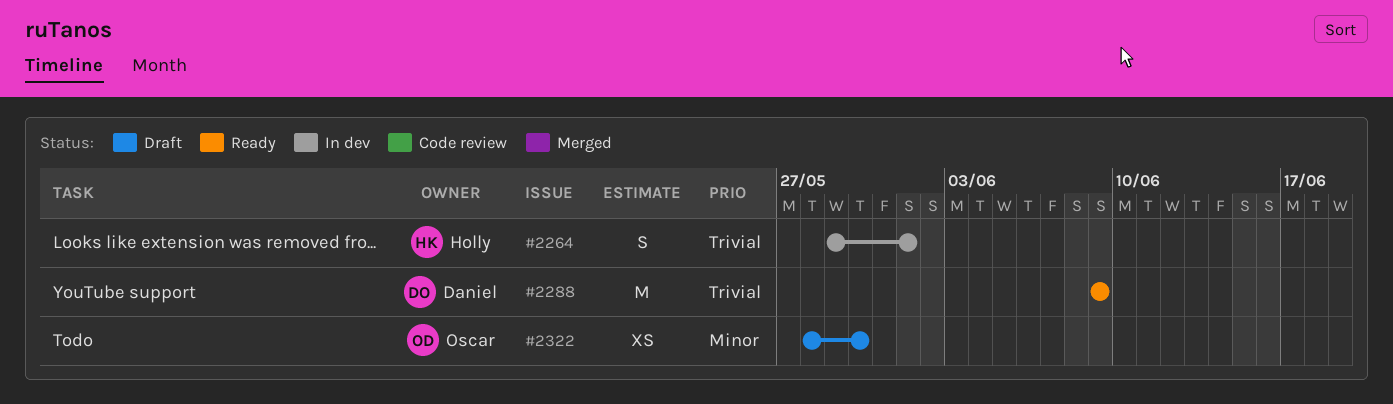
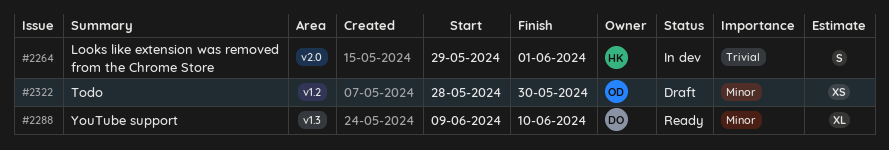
#2288, priority: Trivial -> Minor
#2288, estimate: M -> XL
#2288, due: Jun 9 -> Jun 10

